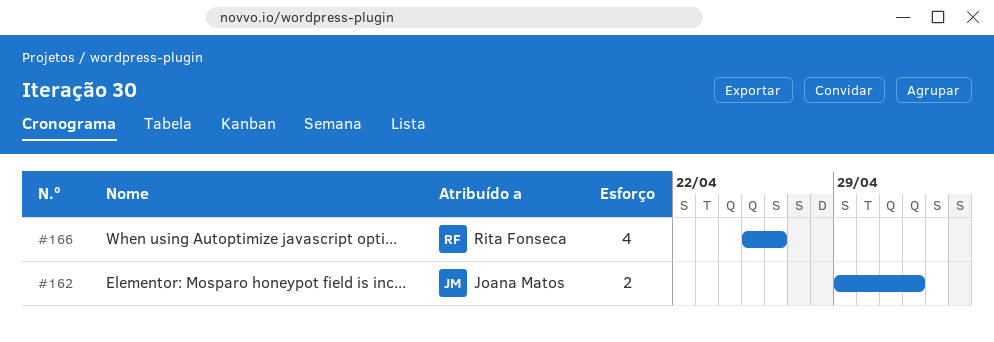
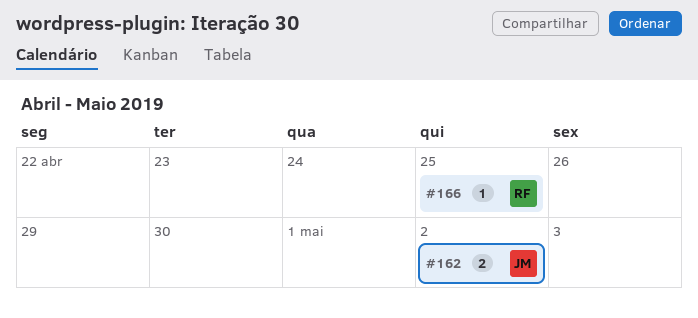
#166, estimate: 4 -> 1
#166, due: Apr 26 -> Apr 25

